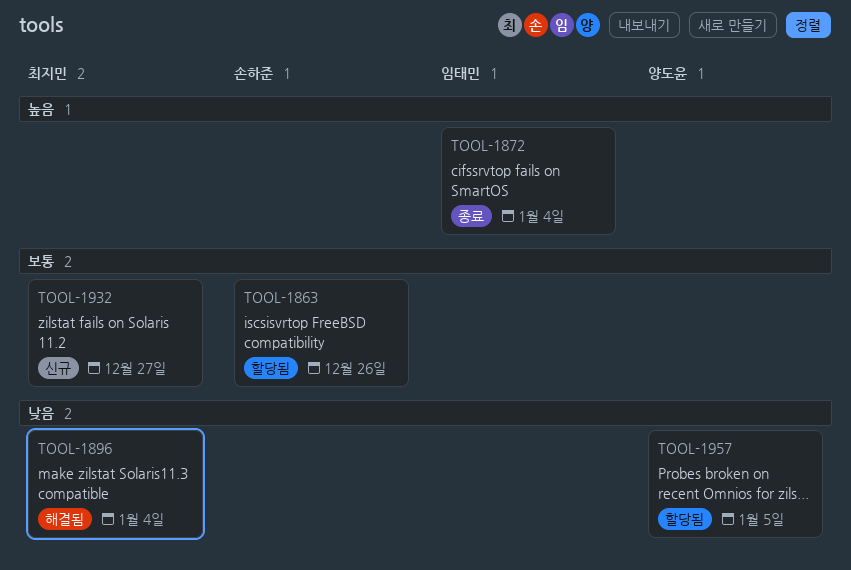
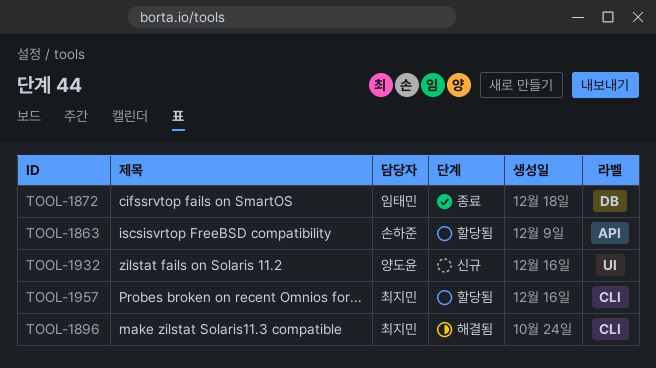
TOOL-1932, owner: 최지민 -> 양도윤
TOOL-1957, owner: 양도윤 -> 최지민

